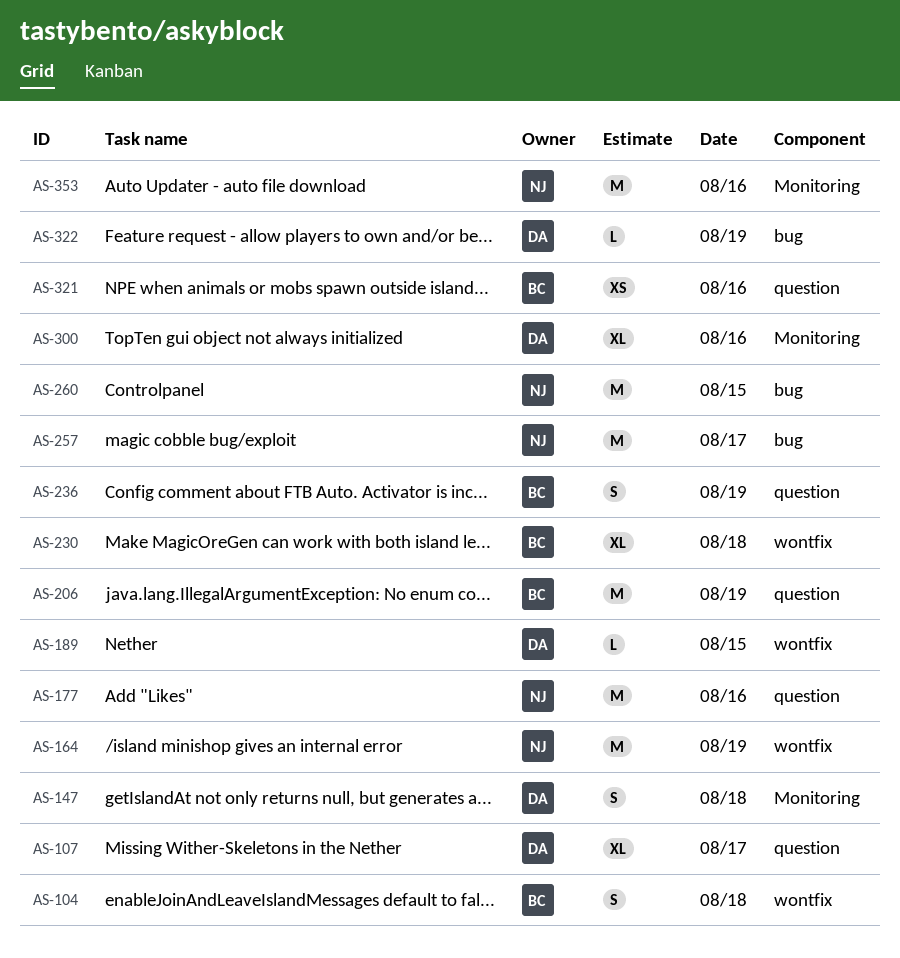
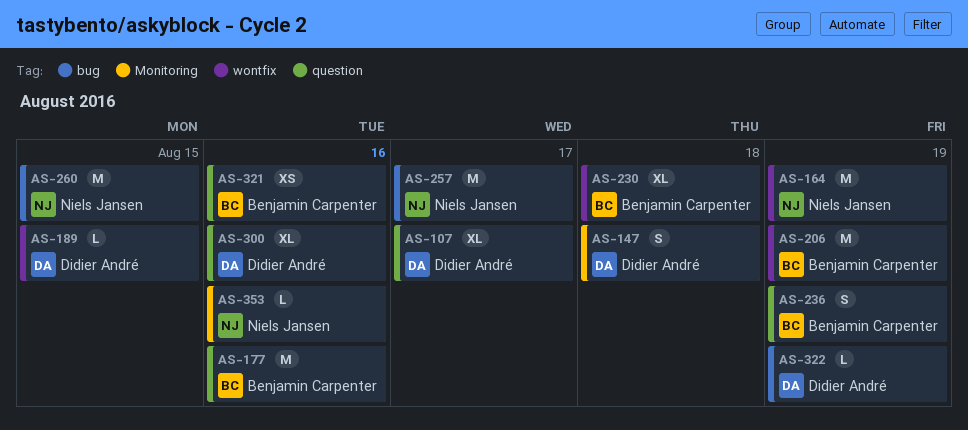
AS-104: present -> none
AS-177, owner: Niels Jansen -> Benjamin Carpenter
AS-206, label: question -> wontfix
AS-300, label: Monitoring -> question
AS-353, estimate: M -> L

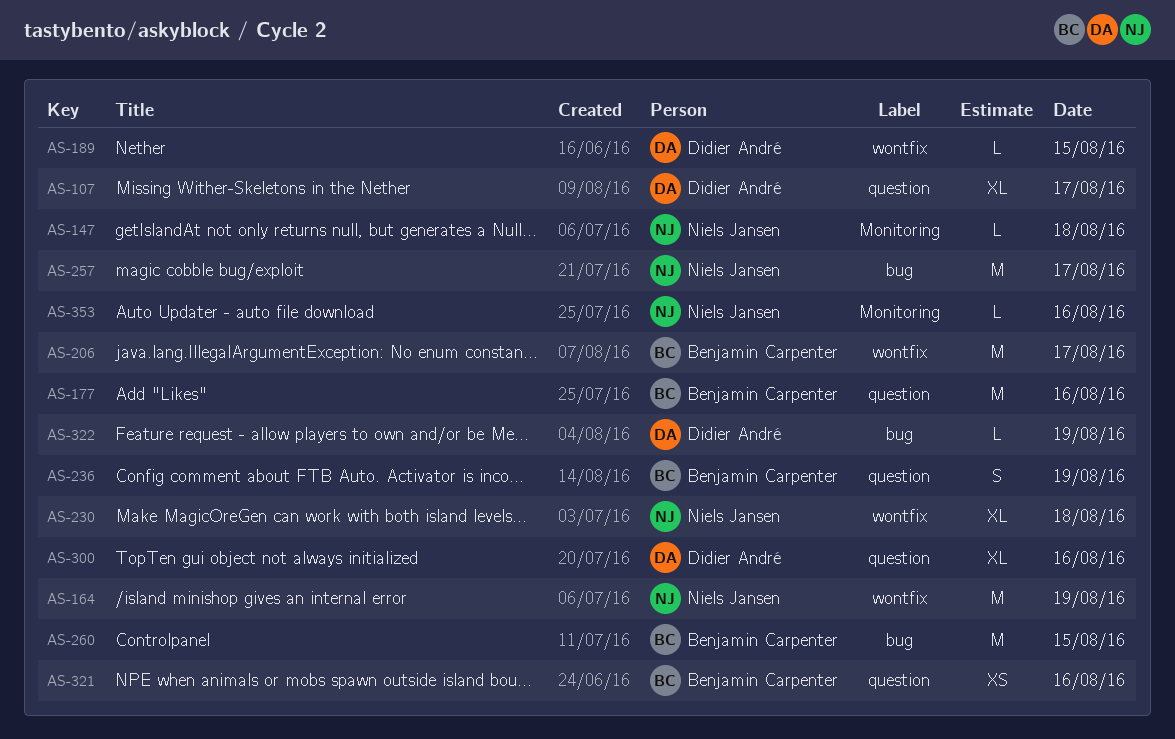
AS-147, owner: Didier André -> Niels Jansen
AS-147, estimate: S -> L
AS-206, day: Aug 19 -> Aug 17
AS-230, owner: Benjamin Carpenter -> Niels Jansen
AS-260, owner: Niels Jansen -> Benjamin Carpenter

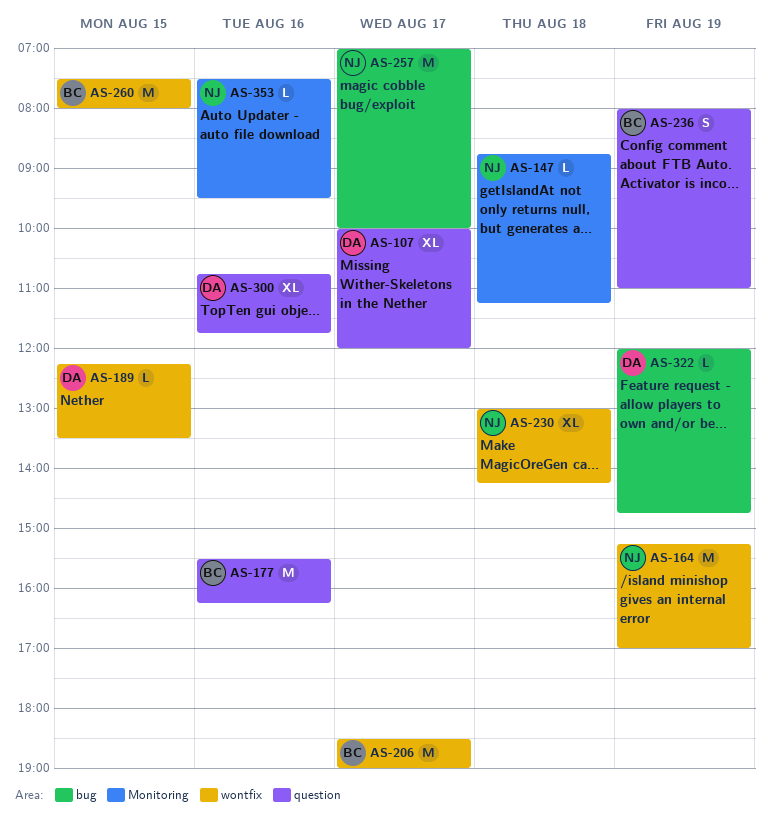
AS-260, label: bug -> wontfix
AS-321: present -> none

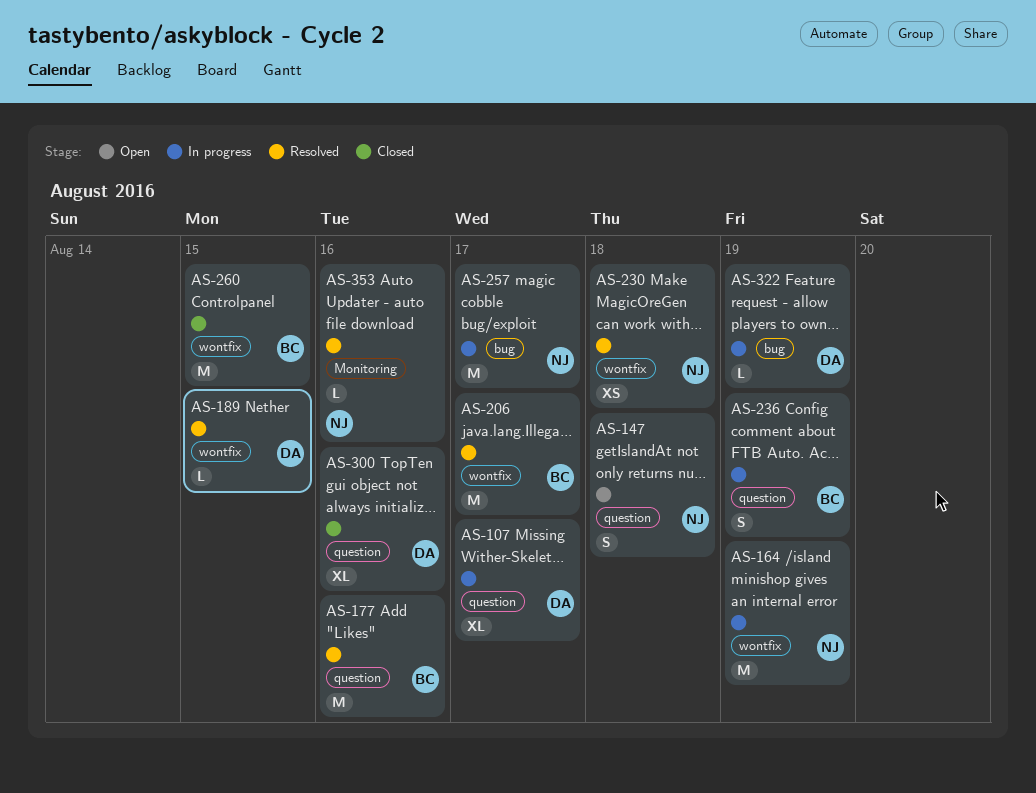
AS-147, label: Monitoring -> question
AS-147, estimate: L -> S
AS-230, estimate: XL -> XS

